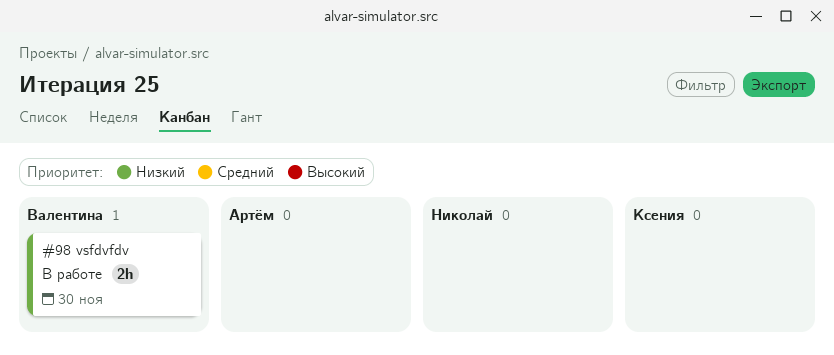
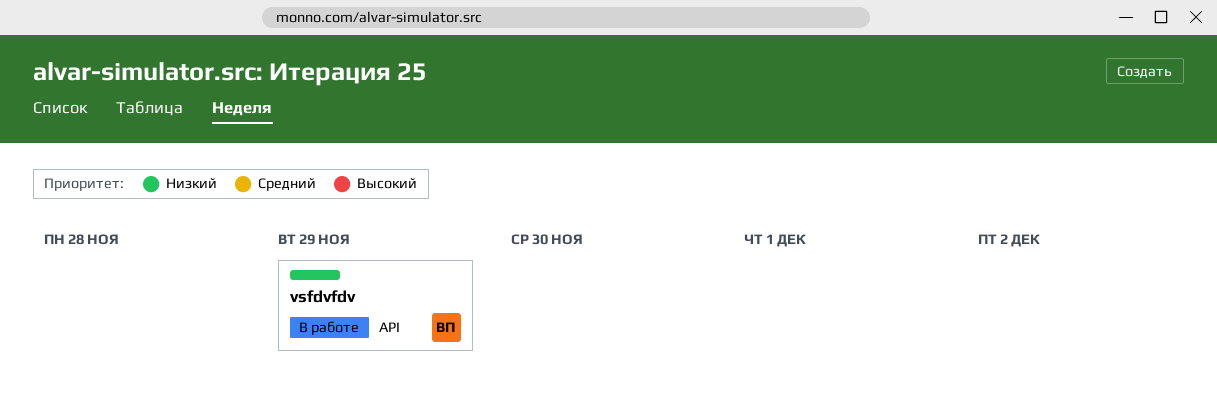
vsfdvfdv, due: Nov 30 -> Nov 29

